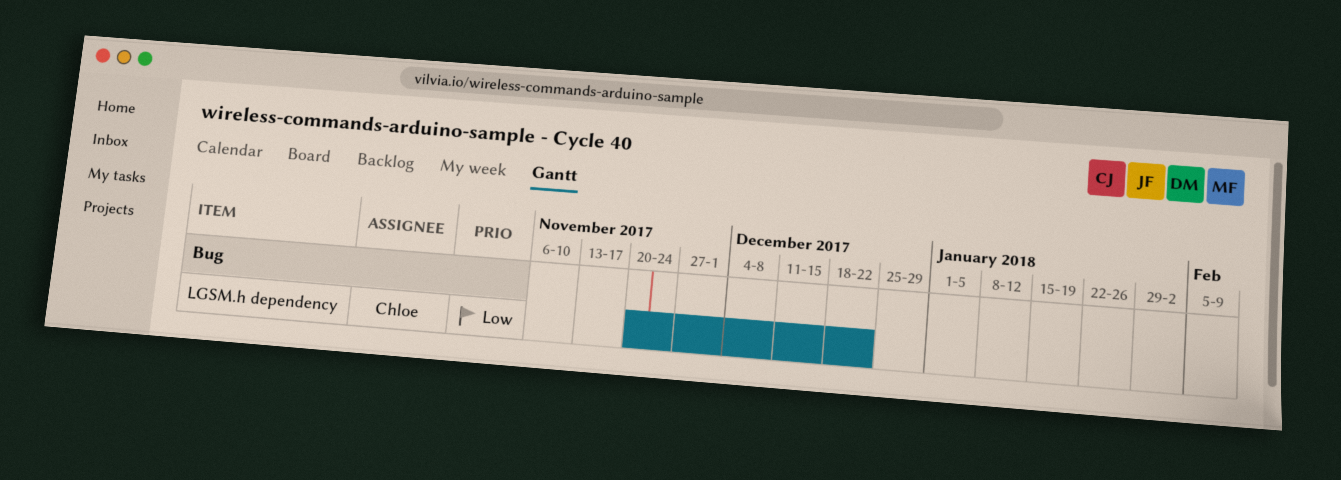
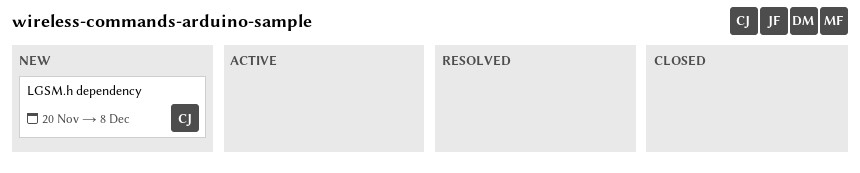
LGSM.h dependency, due: Dec 22 -> Dec 8

